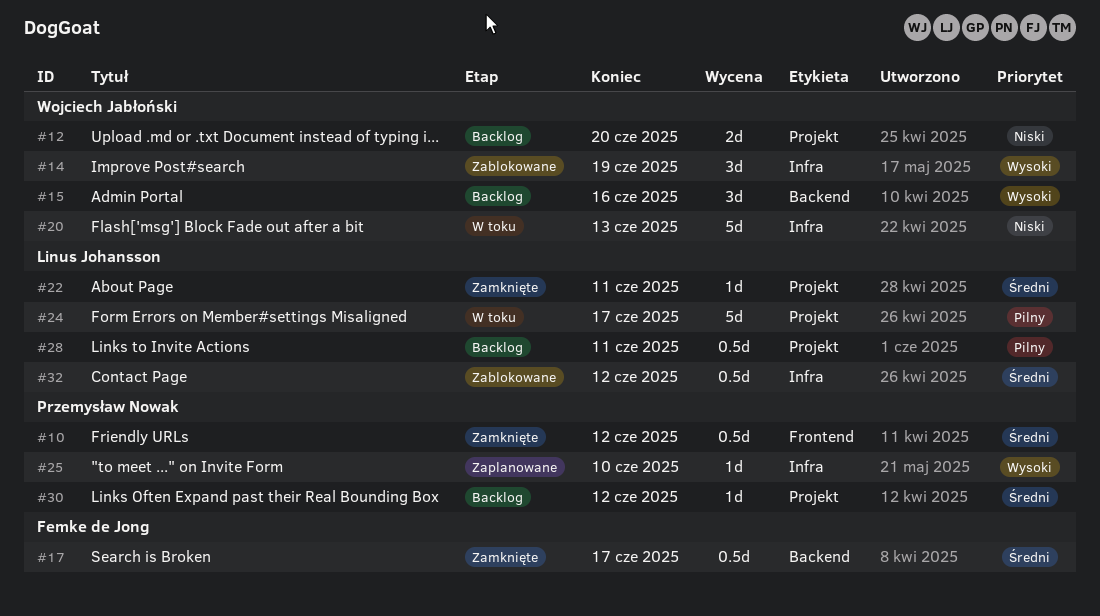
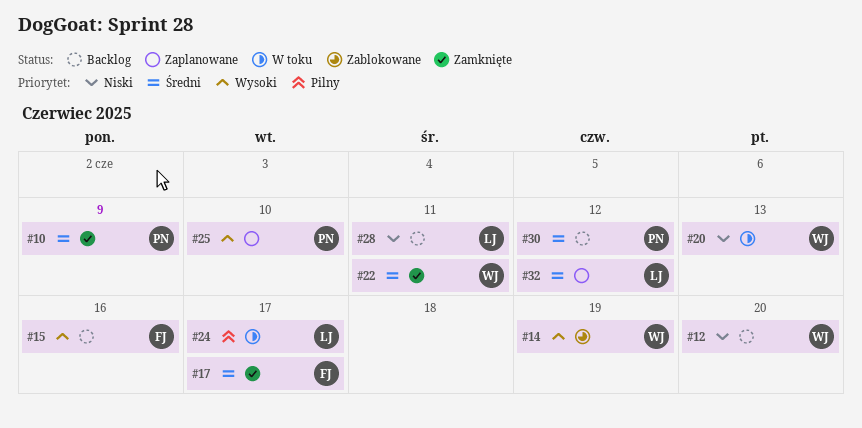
#10, due: Jun 12 -> Jun 9
#15, owner: Wojciech Jabłoński -> Femke de Jong
#22, owner: Linus Johansson -> Wojciech Jabłoński
#28, priority: Pilny -> Niski
#32, status: Zablokowane -> Zaplanowane

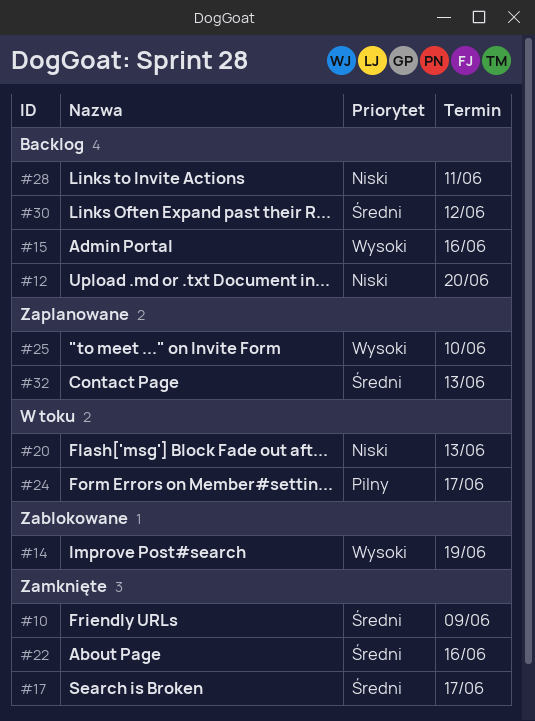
#22, due: Jun 11 -> Jun 16
#32, due: Jun 12 -> Jun 13

